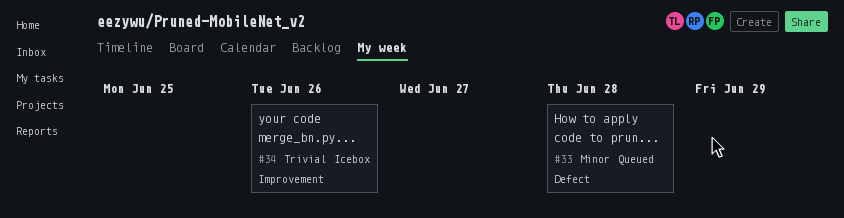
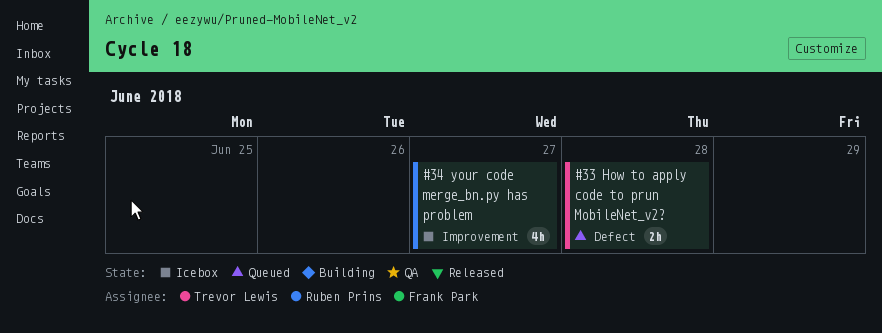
#34, due: Jun 26 -> Jun 27

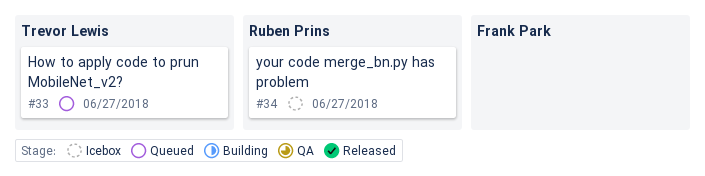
#33, due: Jun 28 -> Jun 27

